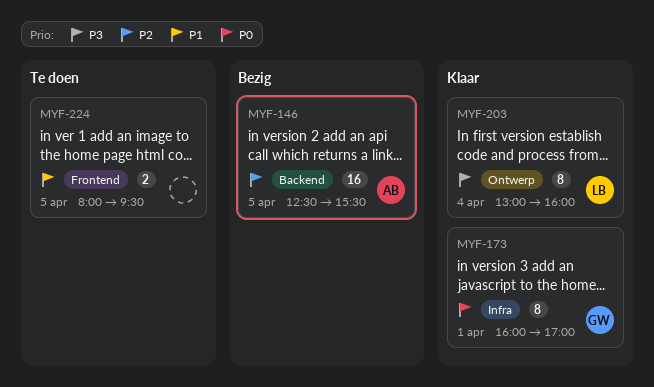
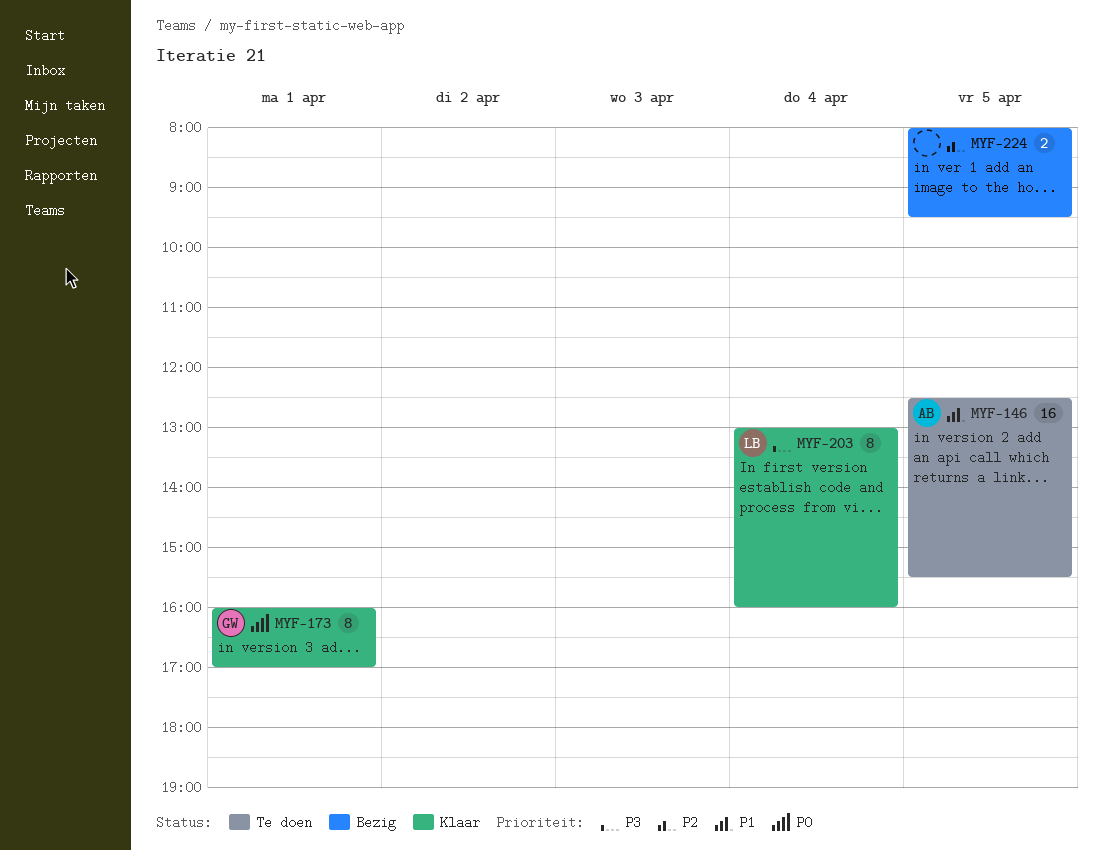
MYF-146, status: Bezig -> Te doen
MYF-146, priority: P2 -> P1
MYF-224, status: Te doen -> Bezig
MYF-224, priority: P1 -> P2

